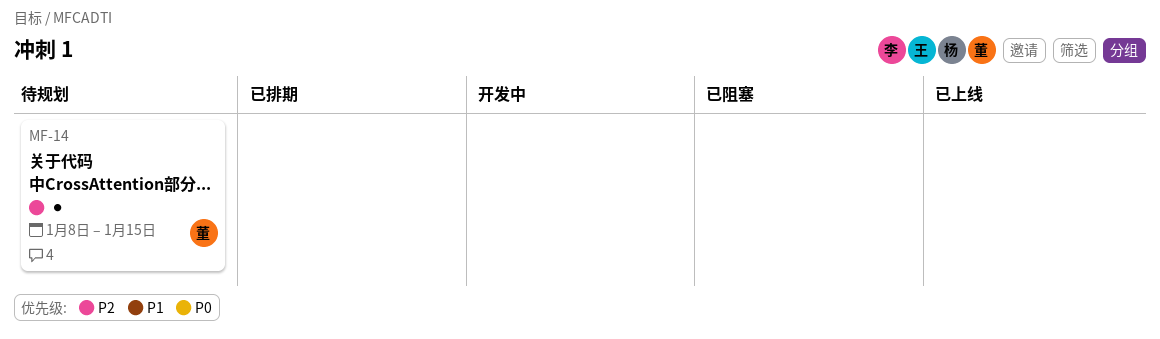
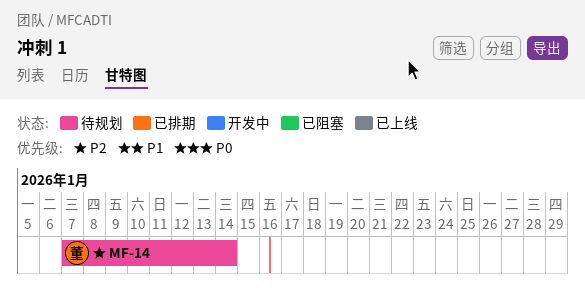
MF-14, start: Jan 8 -> Jan 7
MF-14, due: Jan 15 -> Jan 14

